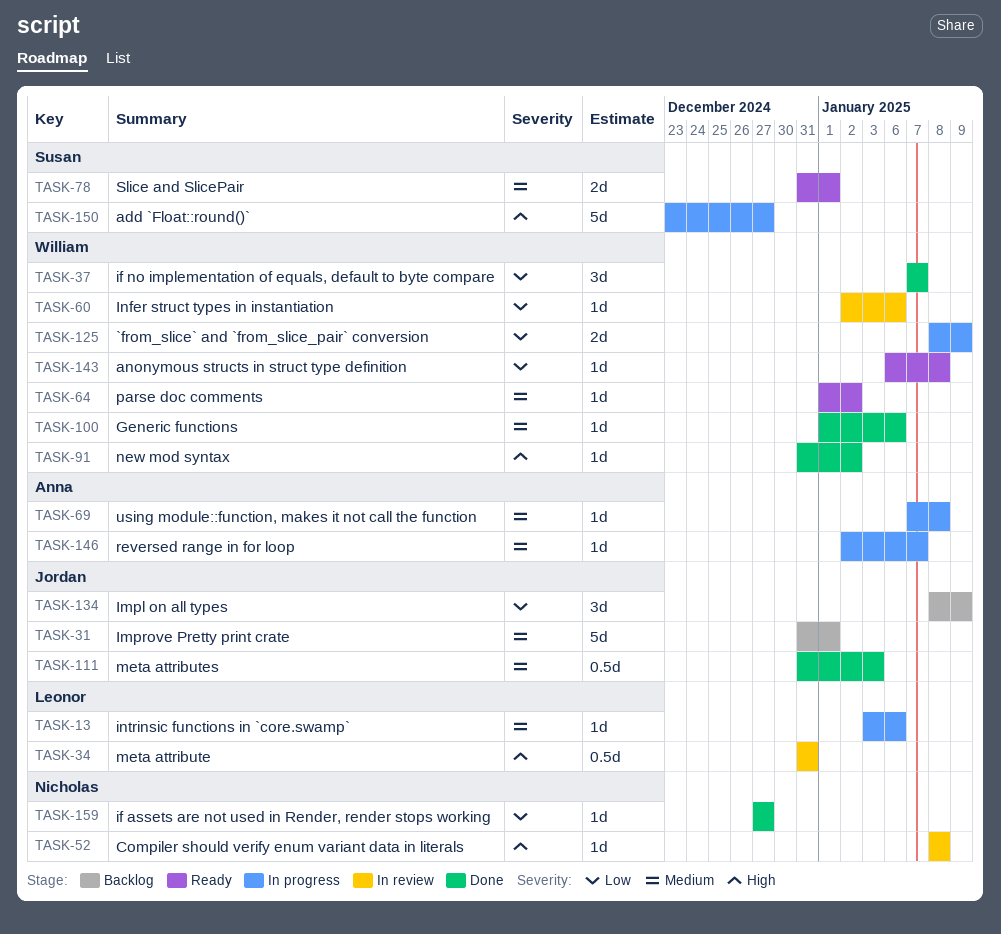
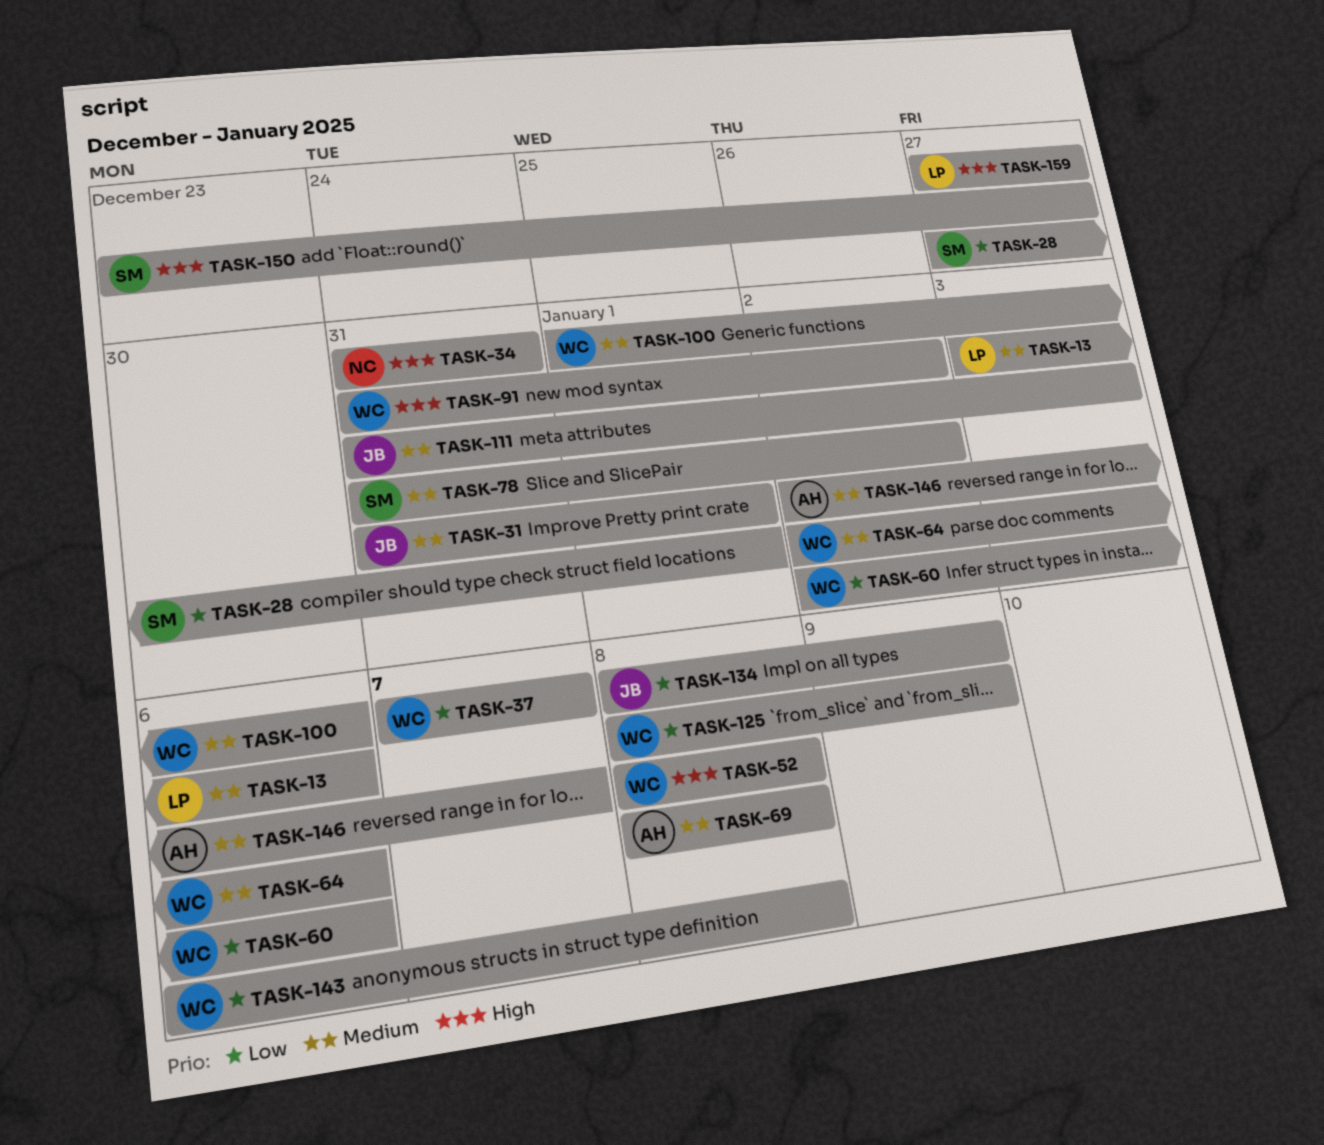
TASK-28: none -> present
TASK-34, owner: Leonor -> Nicholas
TASK-52, owner: Nicholas -> William
TASK-64, start: Jan 1 -> Jan 2
TASK-64, due: Jan 2 -> Jan 6
TASK-69, start: Jan 7 -> Jan 8
TASK-78, due: Jan 1 -> Jan 2
TASK-159, owner: Nicholas -> Leonor
TASK-159, priority: Low -> High

